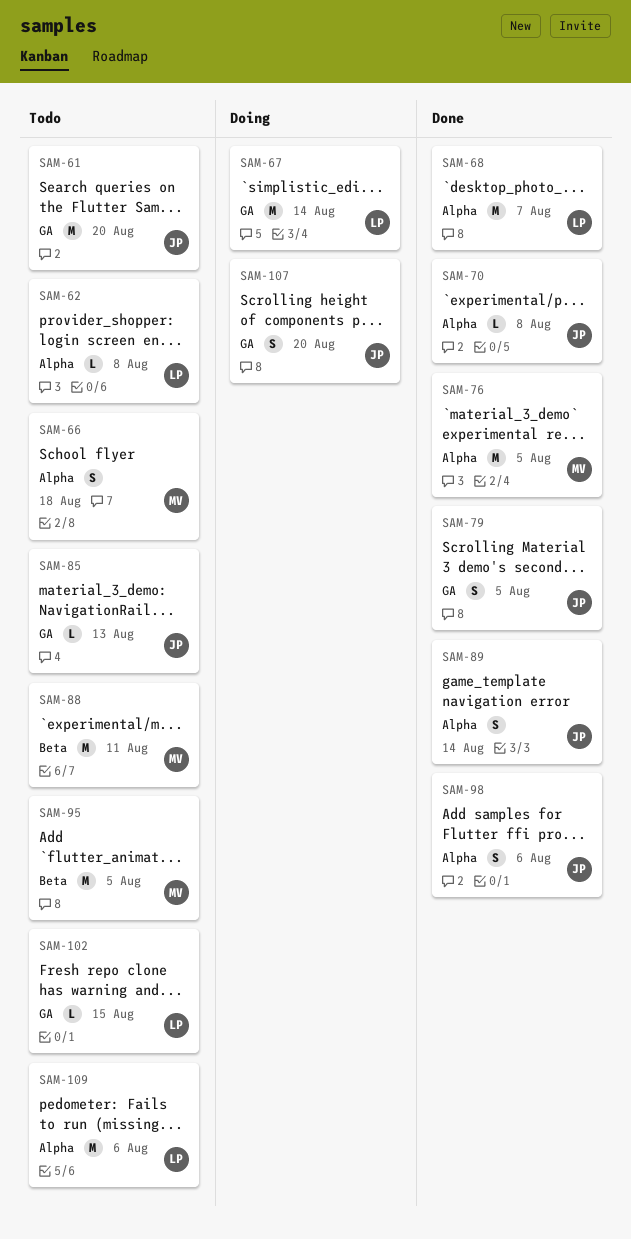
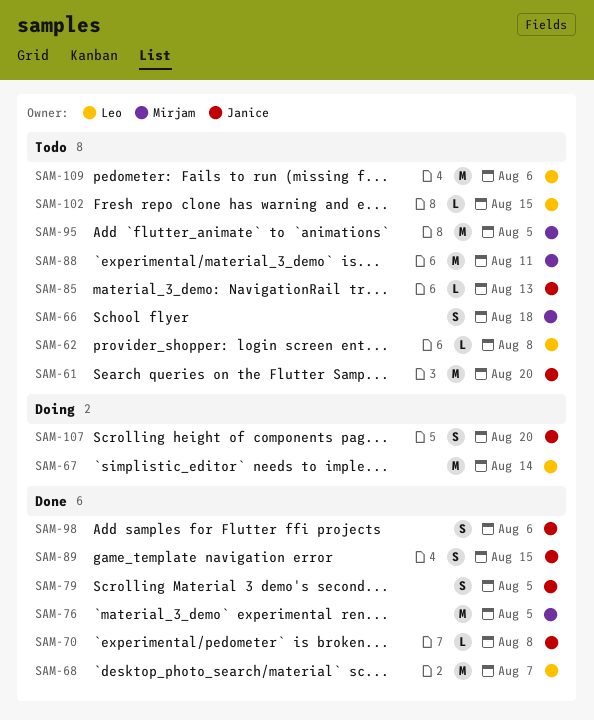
SAM-89, due: Aug 14 -> Aug 15

